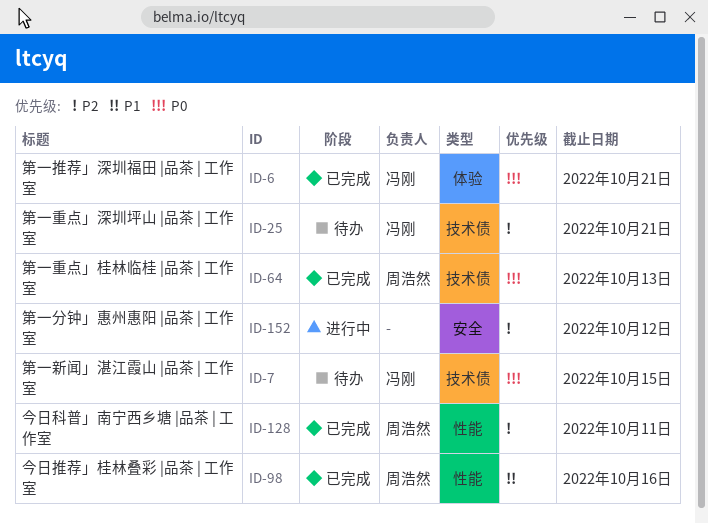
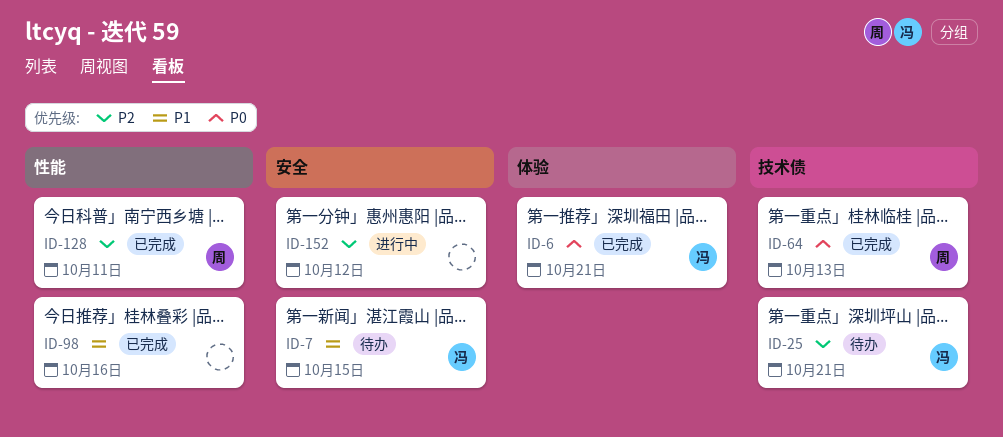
ID-7, priority: P0 -> P1
ID-7, label: 技术债 -> 安全
ID-98, owner: 周浩然 -> none

